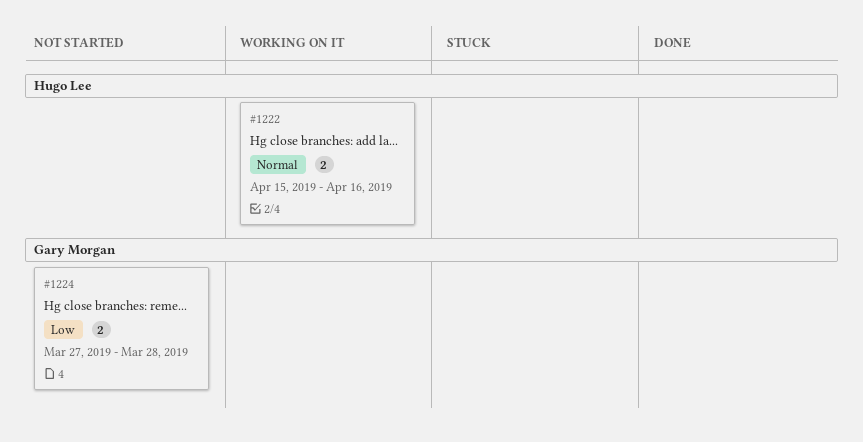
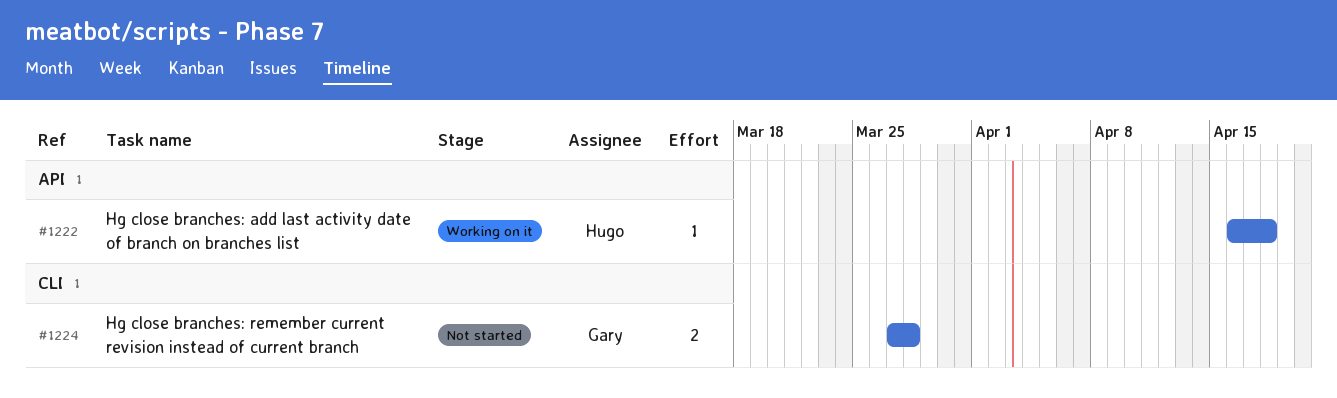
#1222, estimate: 2 -> 1
#1222, start: Apr 15 -> Apr 16
#1222, due: Apr 16 -> Apr 18

